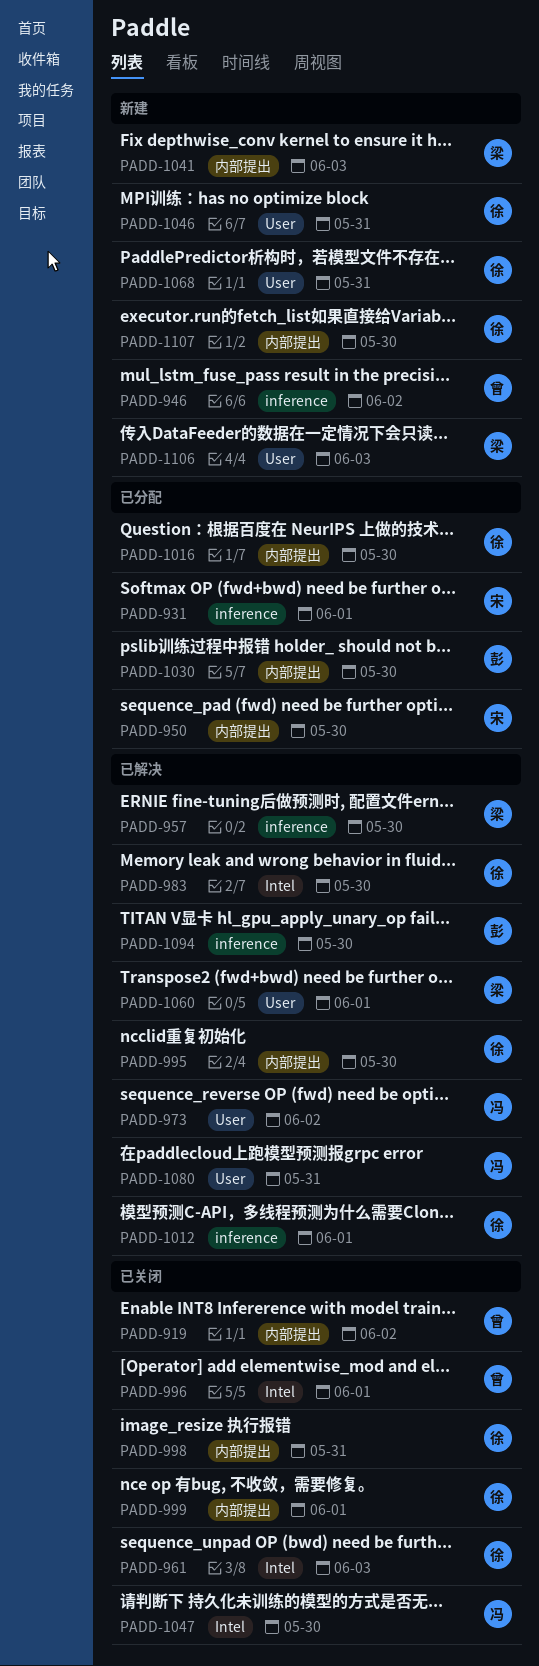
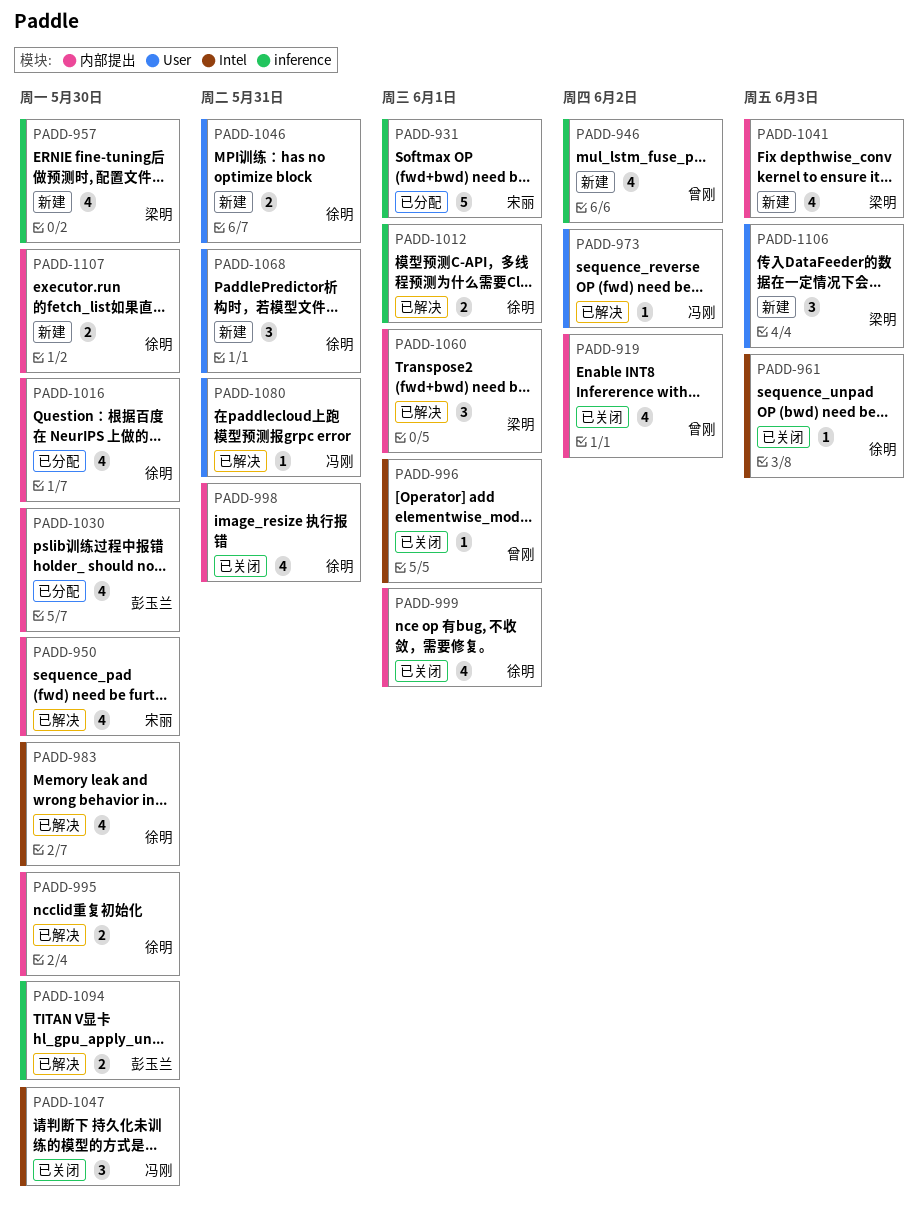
PADD-950, status: 已分配 -> 已解决
PADD-957, status: 已解决 -> 新建
PADD-1060, label: User -> 内部提出

